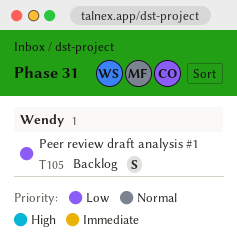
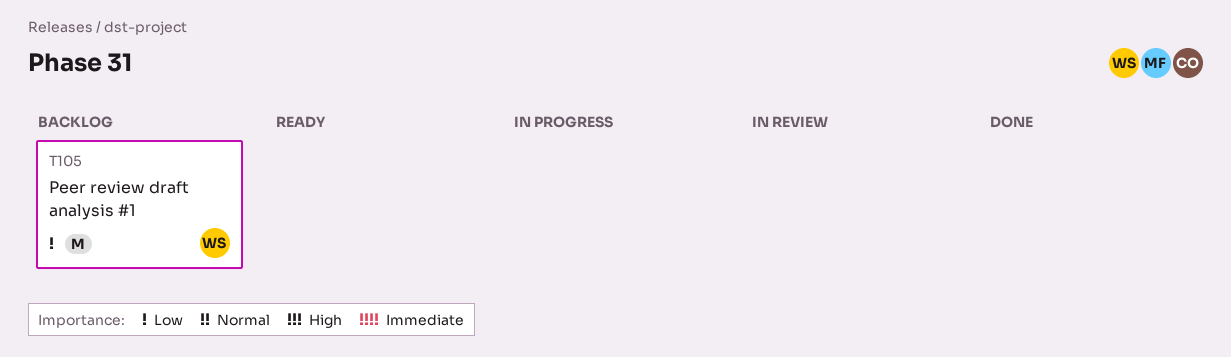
T105, estimate: S -> M

